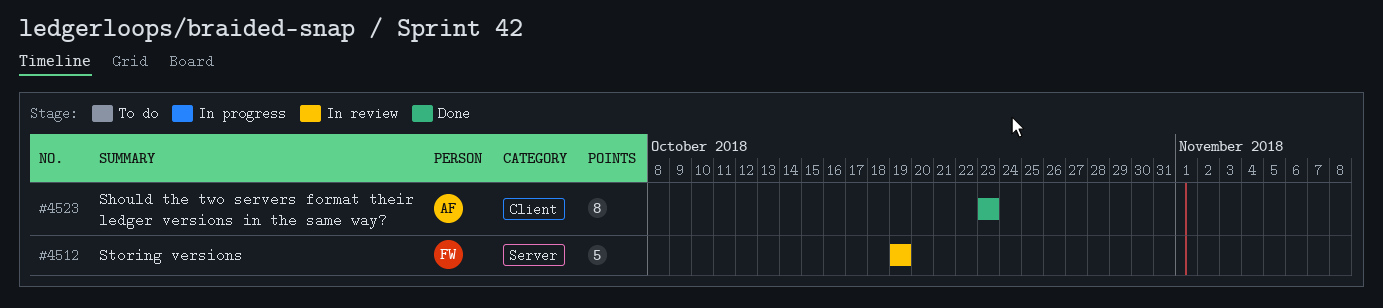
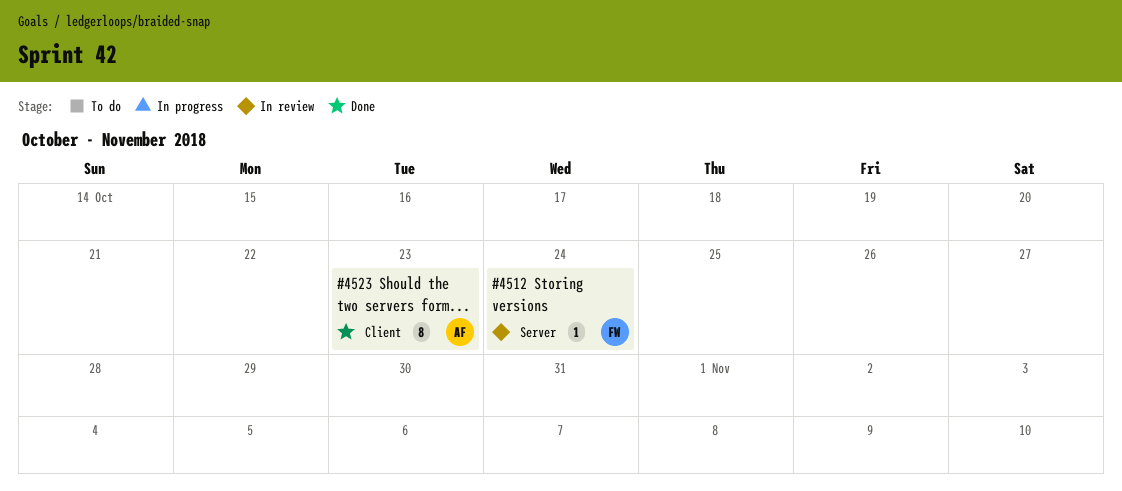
#4512, estimate: 5 -> 1
#4512, due: Oct 19 -> Oct 24

